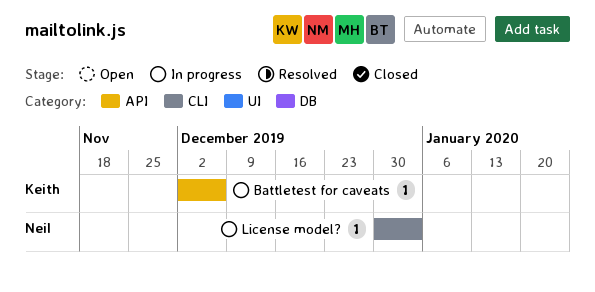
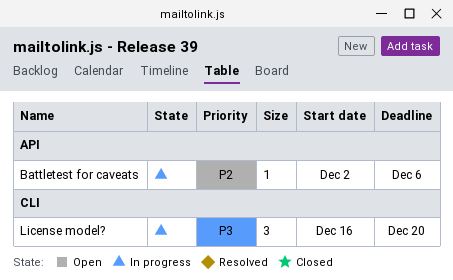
License model?, estimate: 1 -> 3
License model?, start: Dec 30 -> Dec 16
License model?, due: Jan 3 -> Dec 20

